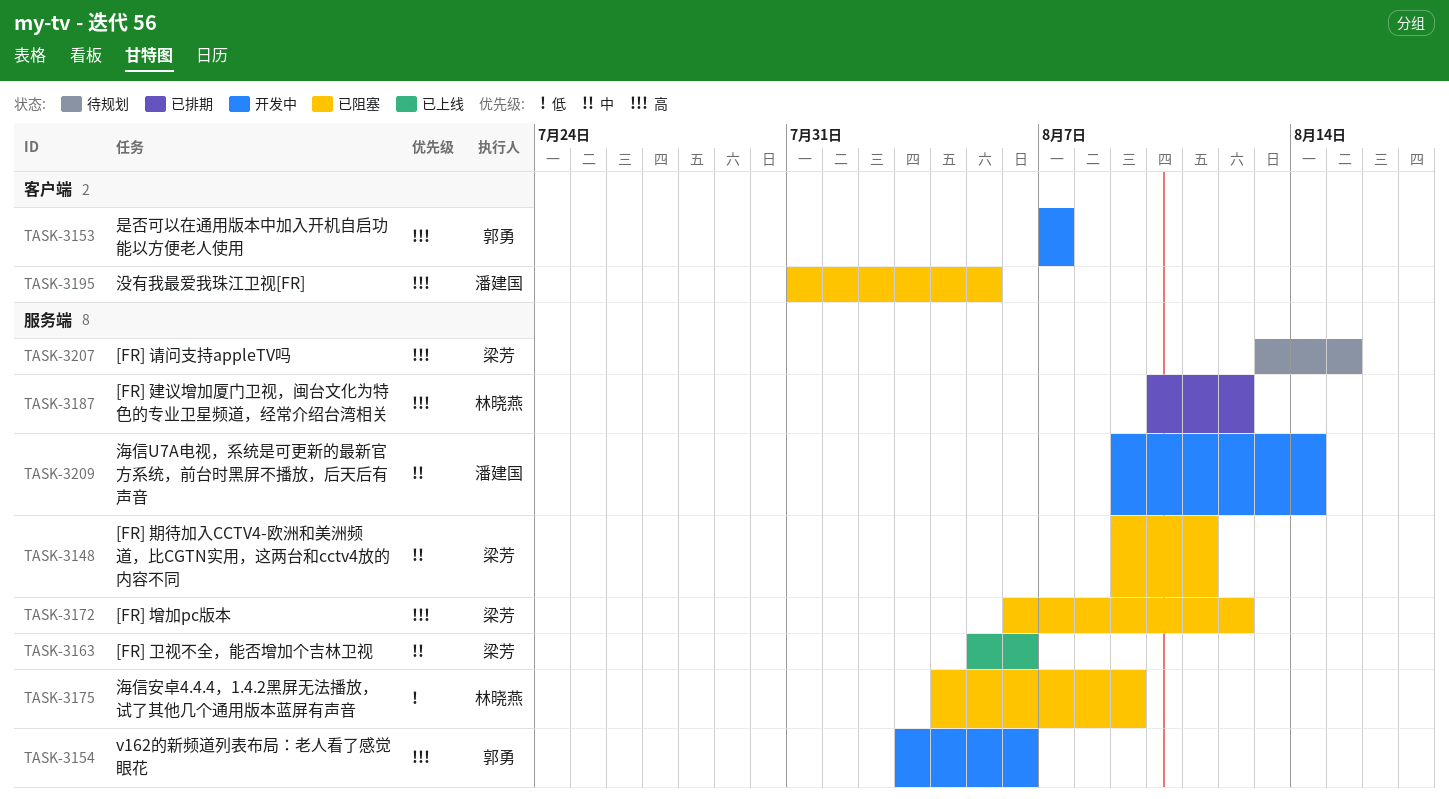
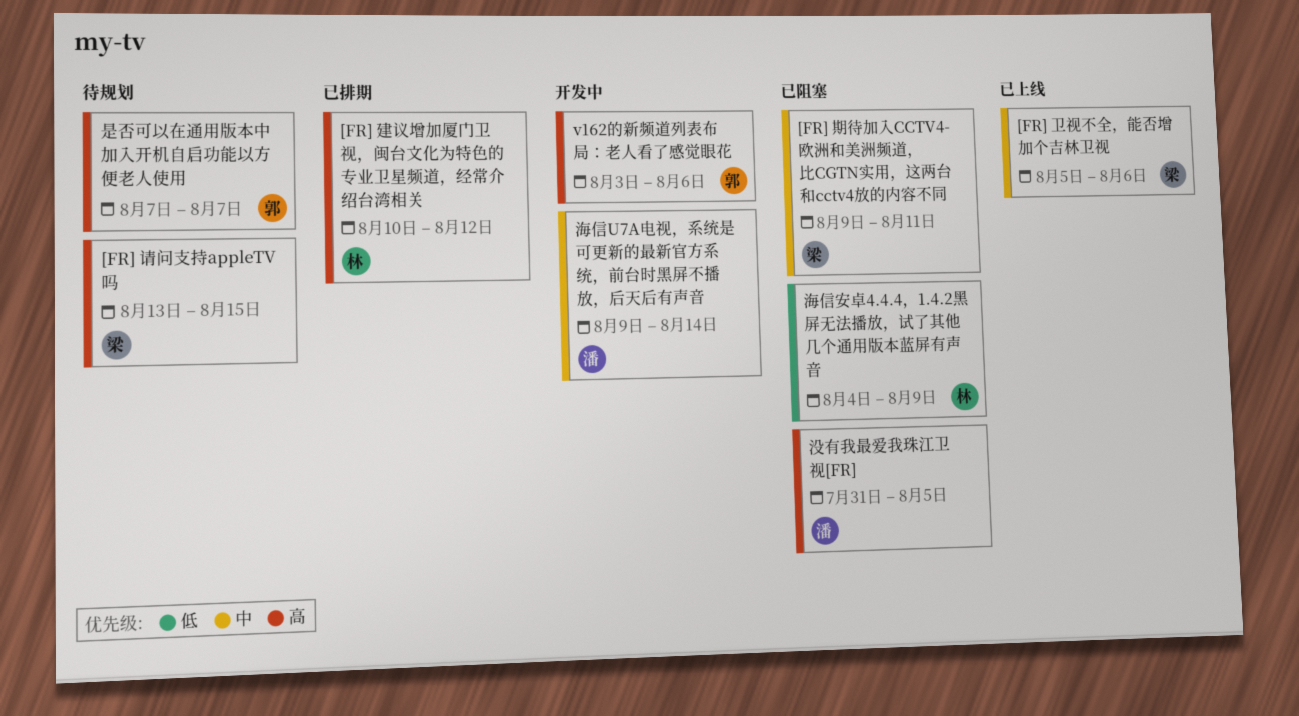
[FR] 增加pc版本: present -> none
是否可以在通用版本中加入开机自启功能以方便老人使用, status: 开发中 -> 待规划

